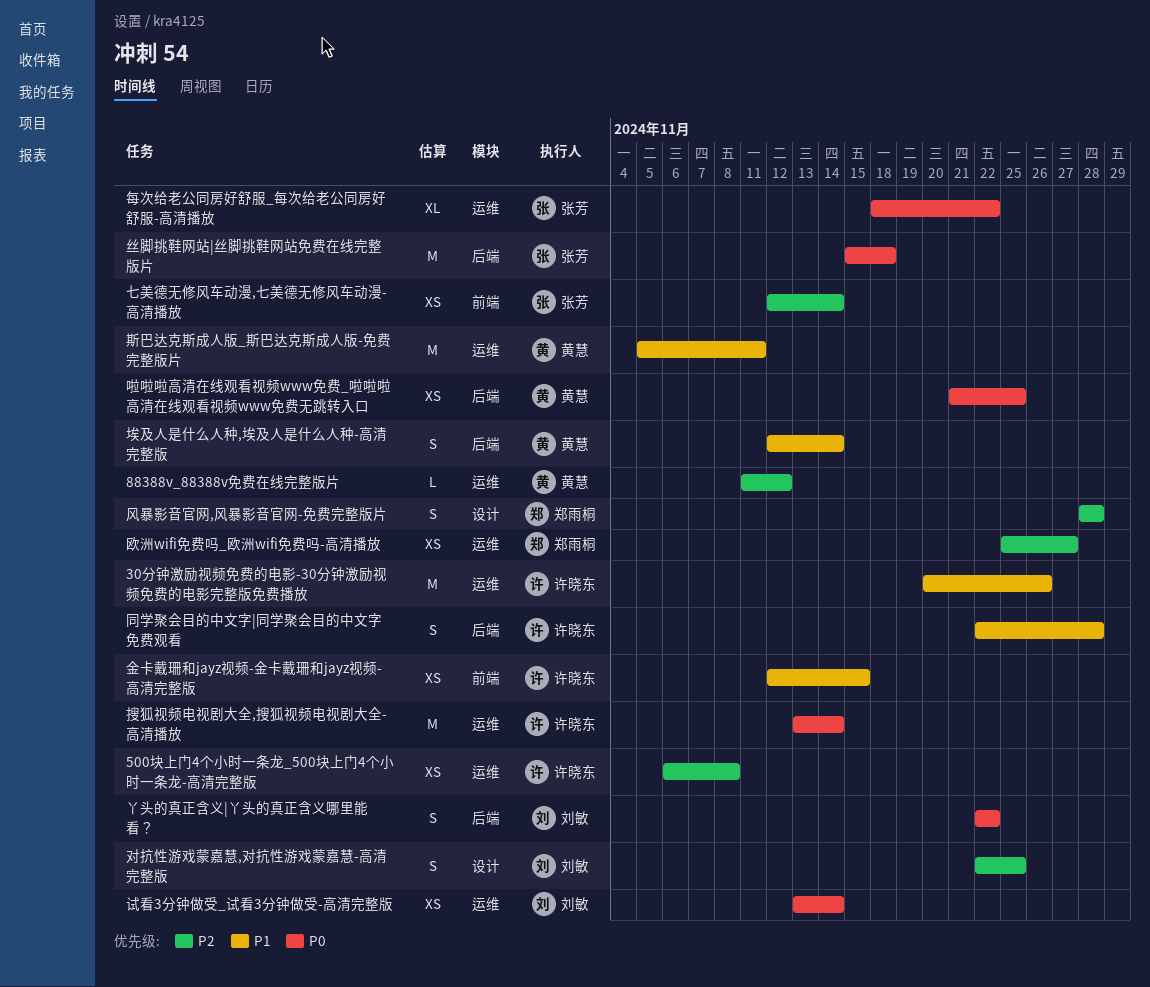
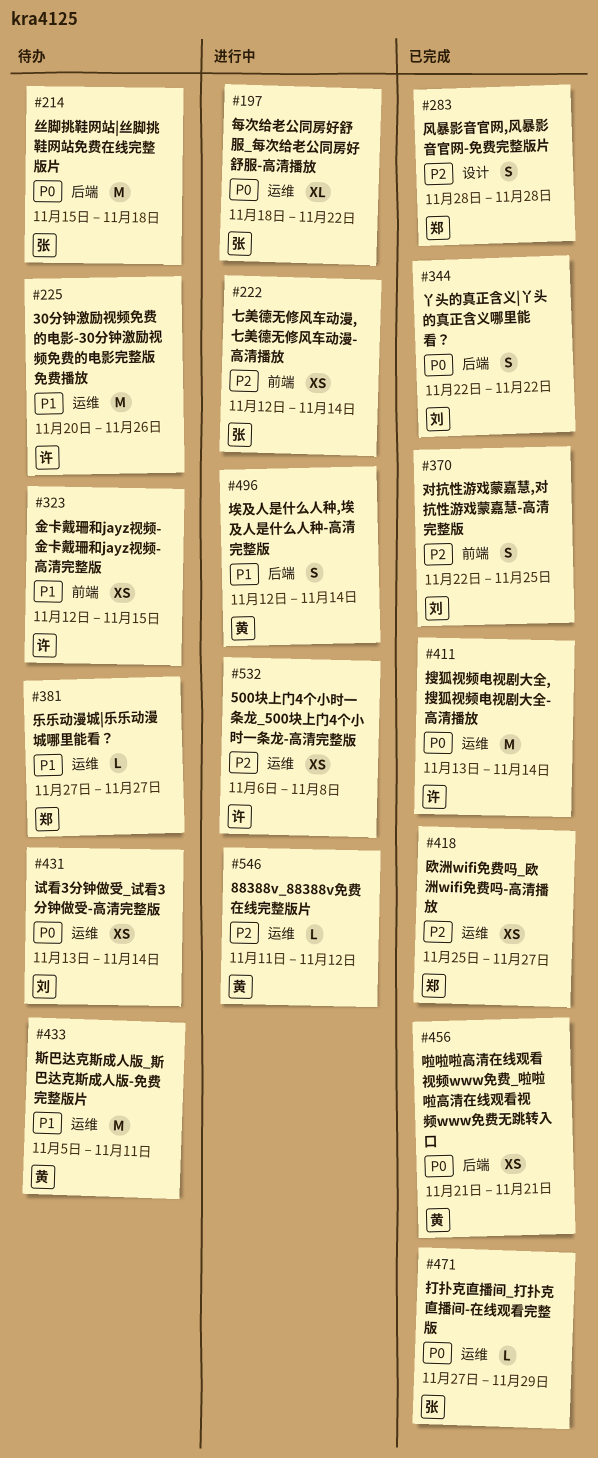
乐乐动漫城|乐乐动漫城哪里能看？: none -> present
同学聚会目的中文字|同学聚会目的中文字免费观看: present -> none
啦啦啦高清在线观看视频www免费_啦啦啦高清在线观看视频www免费无跳转入口, due: Nov 25 -> Nov 21
对抗性游戏蒙嘉慧,对抗性游戏蒙嘉慧-高清完整版, label: 设计 -> 前端
打扑克直播间_打扑克直播间-在线观看完整版: none -> present

